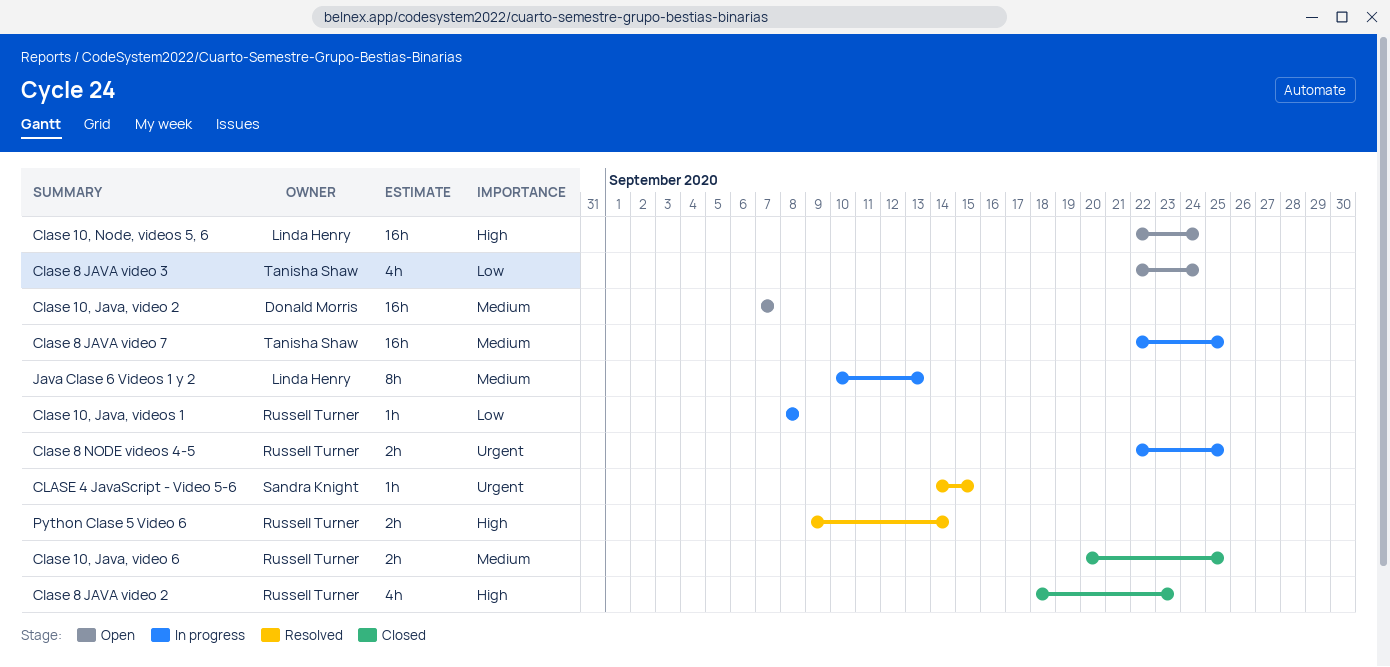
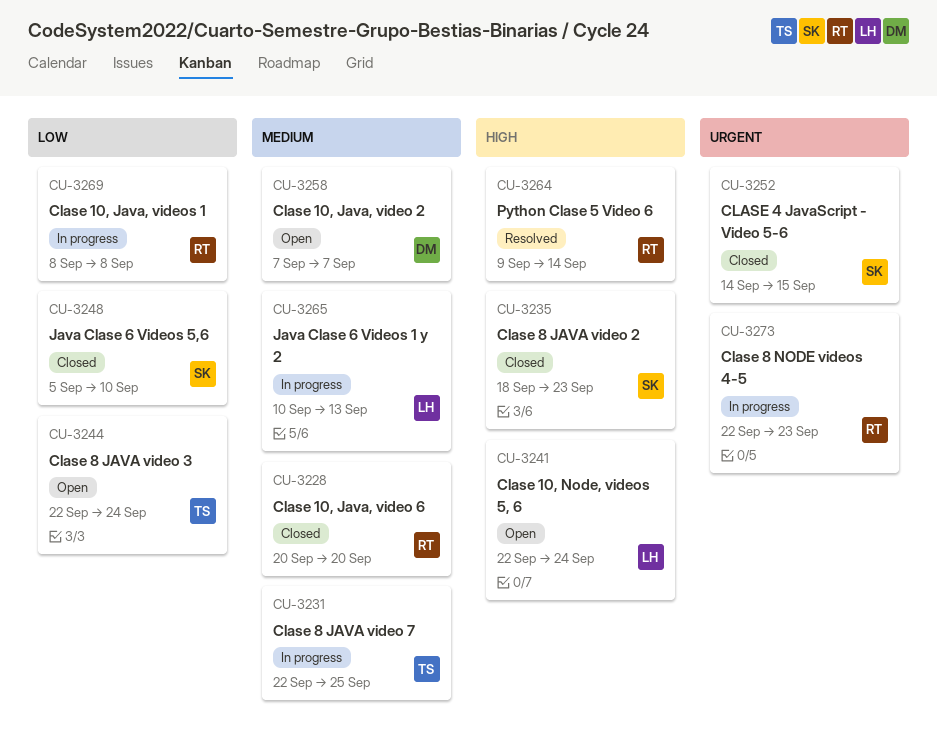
Clase 10, Java, video 6, due: Sep 25 -> Sep 20
CLASE 4 JavaScript - Video 5-6, status: Resolved -> Closed
Clase 8 JAVA video 2, owner: Russell Turner -> Sandra Knight
Clase 8 NODE videos 4-5, due: Sep 25 -> Sep 23
Java Clase 6 Videos 5,6: none -> present

